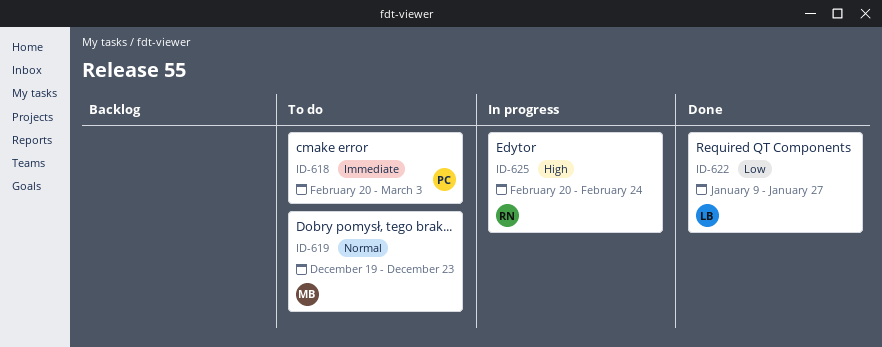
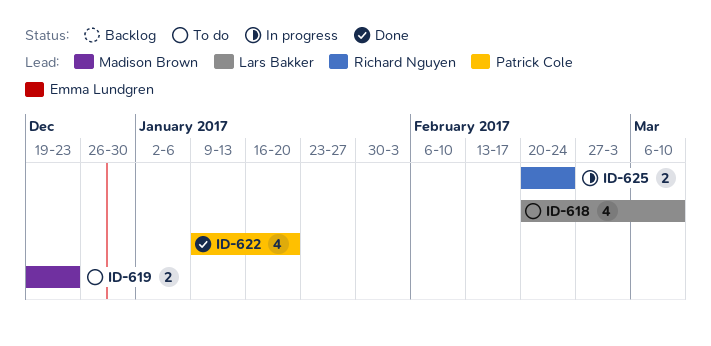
ID-618, owner: Patrick Cole -> Lars Bakker
ID-618, due: Mar 3 -> Mar 10
ID-622, owner: Lars Bakker -> Patrick Cole
ID-622, due: Jan 27 -> Jan 20

